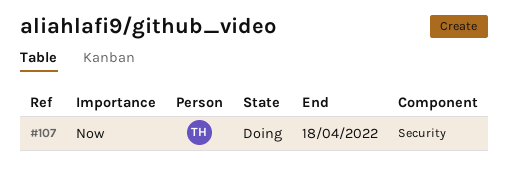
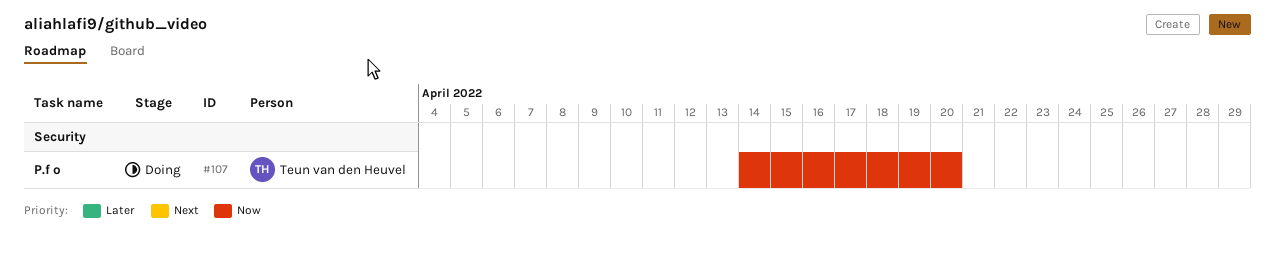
#107, due: Apr 18 -> Apr 20

